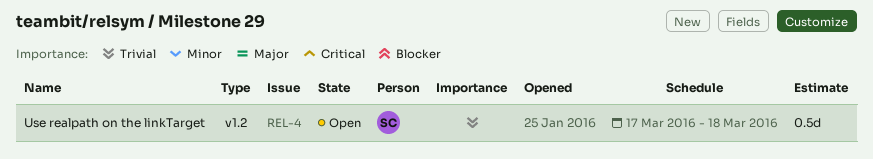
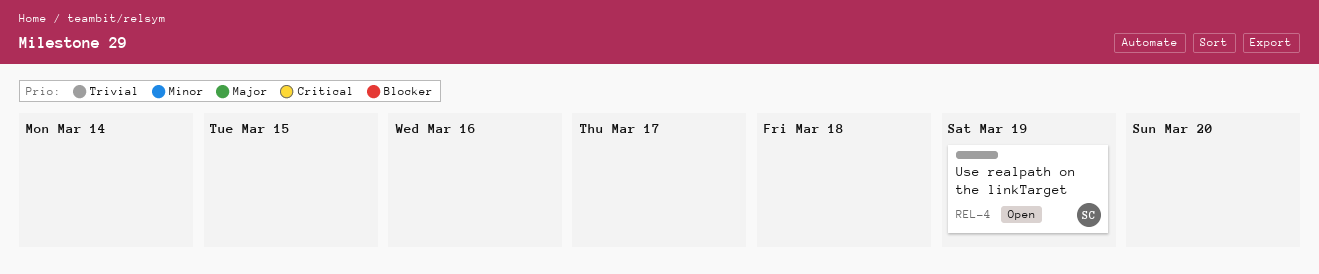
REL-4, due: Mar 18 -> Mar 19

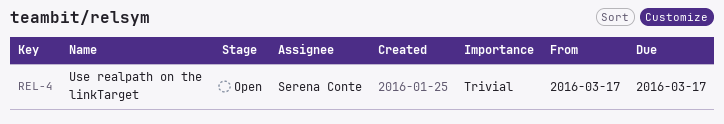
REL-4, due: Mar 19 -> Mar 17

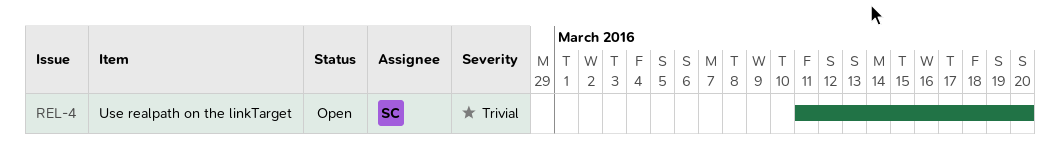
REL-4, start: Mar 17 -> Mar 11
REL-4, due: Mar 17 -> Mar 20

